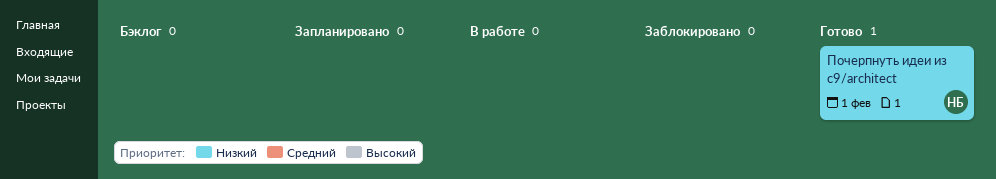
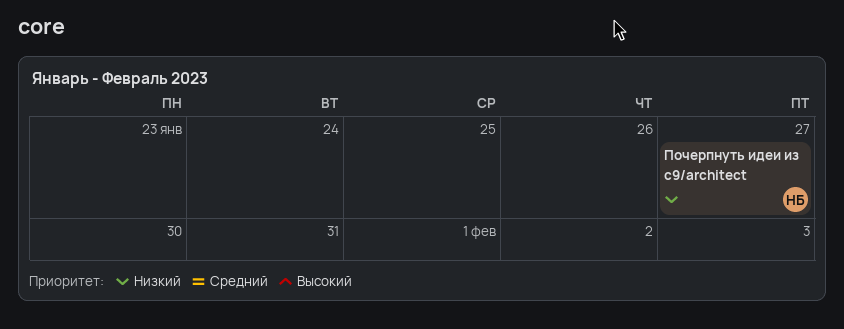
Почерпнуть идеи из c9/architect, due: Feb 1 -> Jan 27

